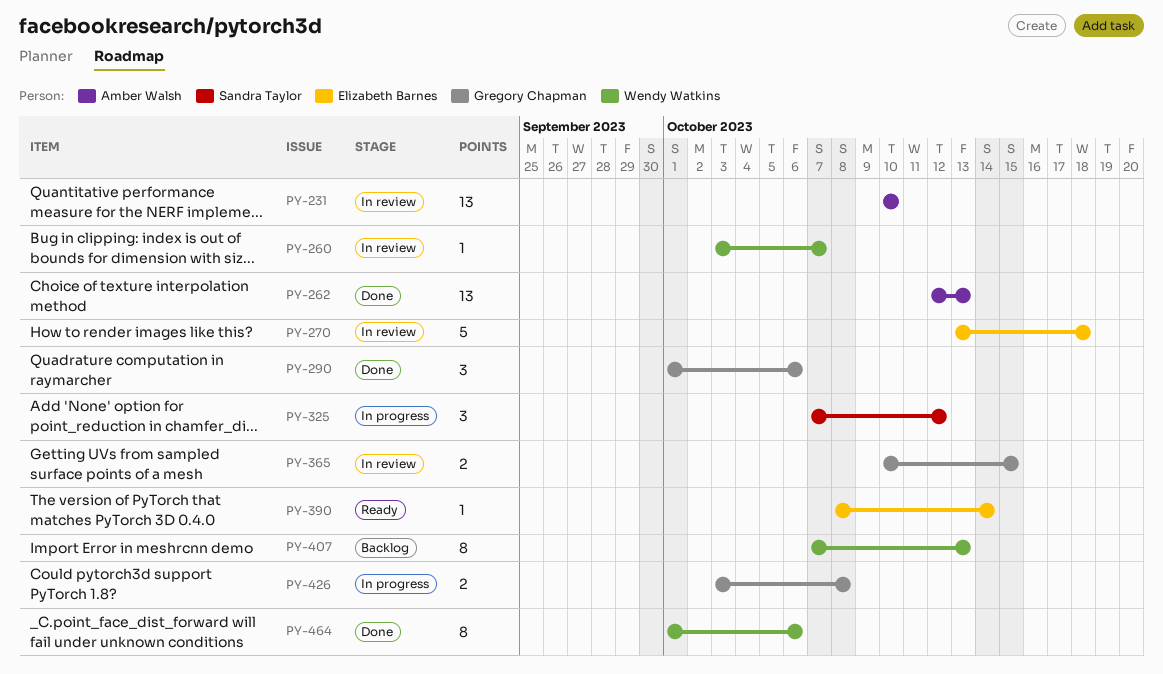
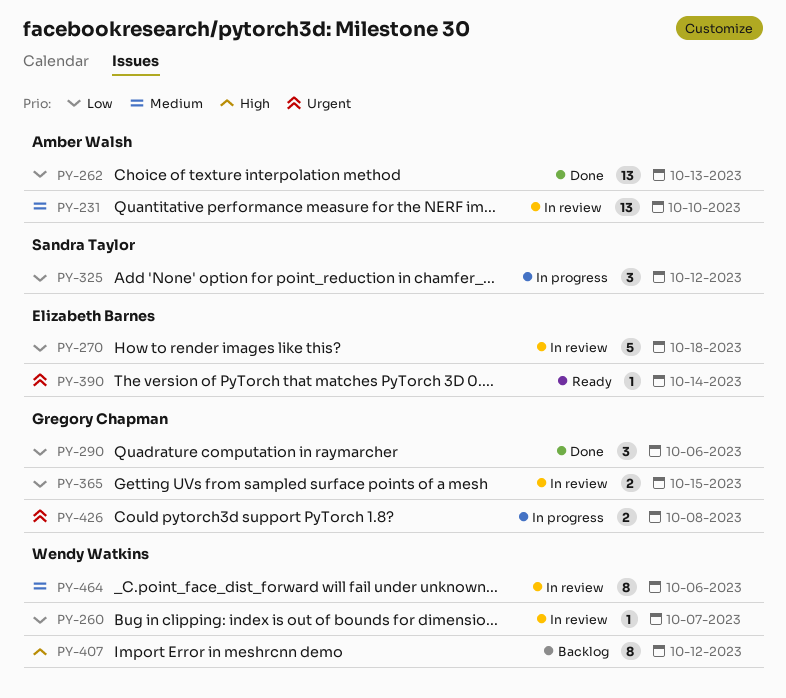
PY-407, due: Oct 13 -> Oct 12
PY-464, status: Done -> In review

